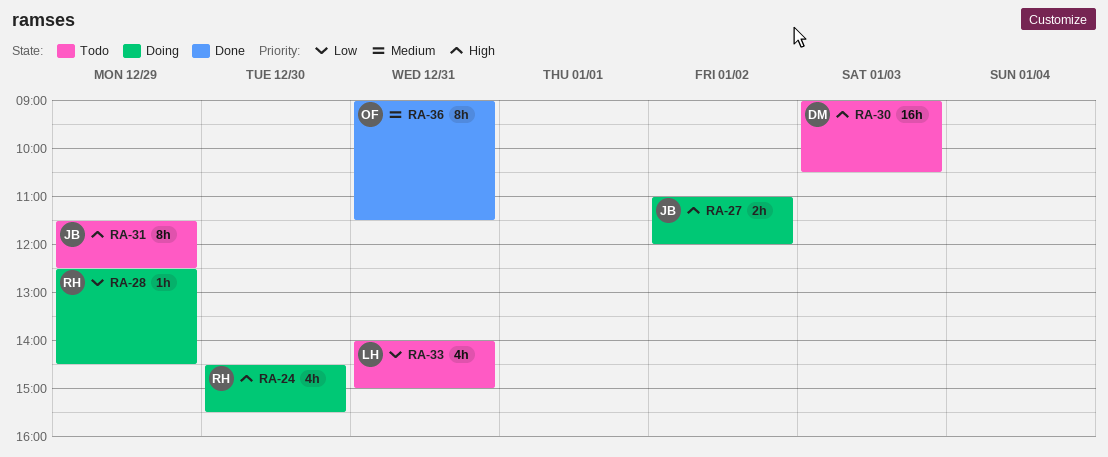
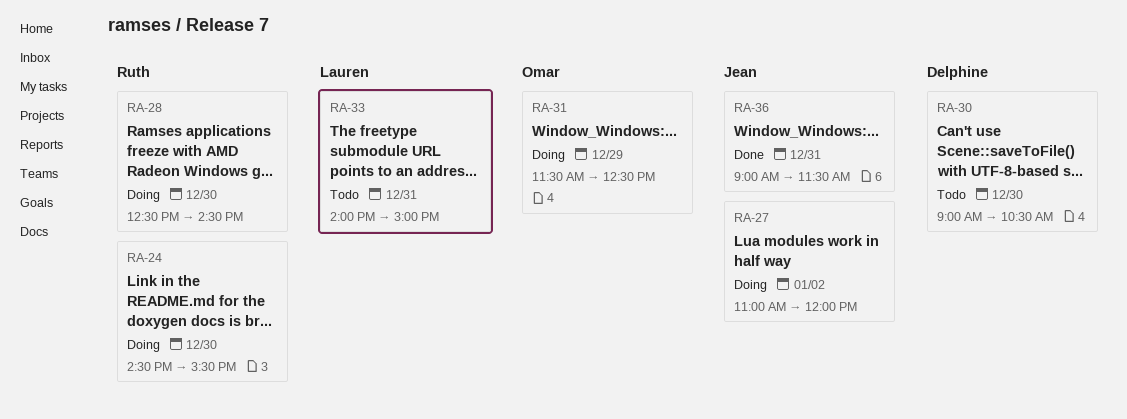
RA-28, day: Dec 29 -> Dec 30
RA-30, day: Jan 3 -> Dec 30
RA-31, status: Todo -> Doing
RA-31, owner: Jean -> Omar
RA-36, owner: Omar -> Jean

